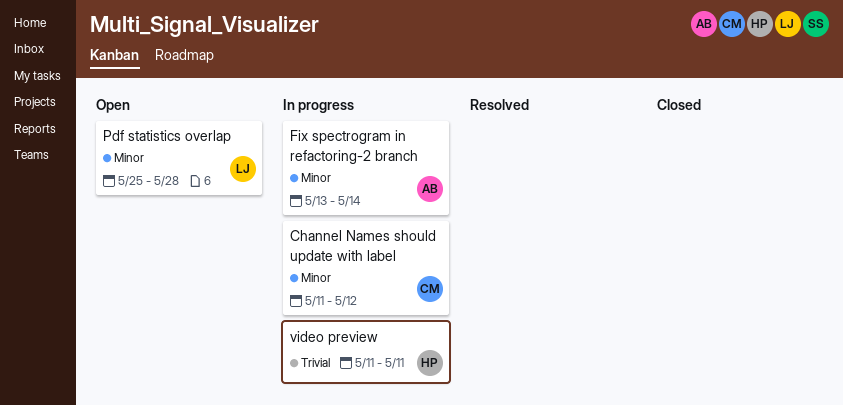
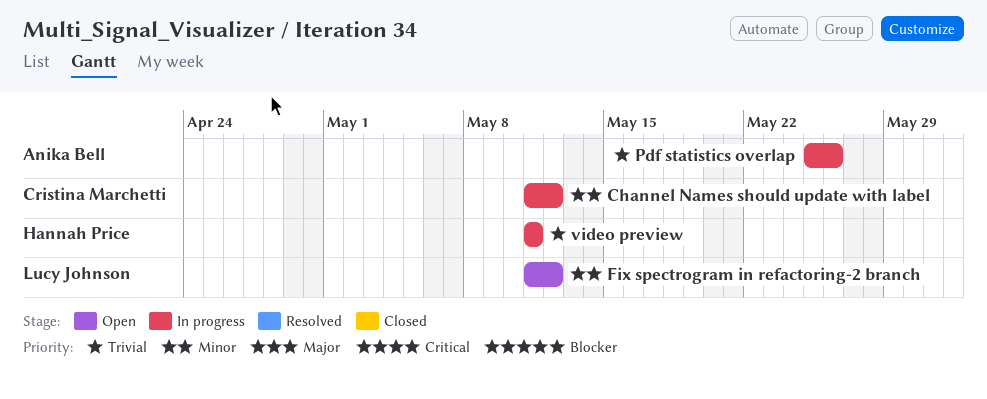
Fix spectrogram in refactoring-2 branch, status: In progress -> Open
Fix spectrogram in refactoring-2 branch, owner: Anika Bell -> Lucy Johnson
Fix spectrogram in refactoring-2 branch, start: May 13 -> May 11
Fix spectrogram in refactoring-2 branch, due: May 14 -> May 12
Pdf statistics overlap, status: Open -> In progress
Pdf statistics overlap, owner: Lucy Johnson -> Anika Bell
Pdf statistics overlap, priority: Minor -> Trivial
Pdf statistics overlap, due: May 28 -> May 26

